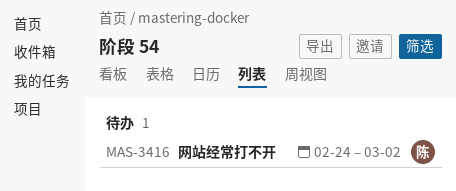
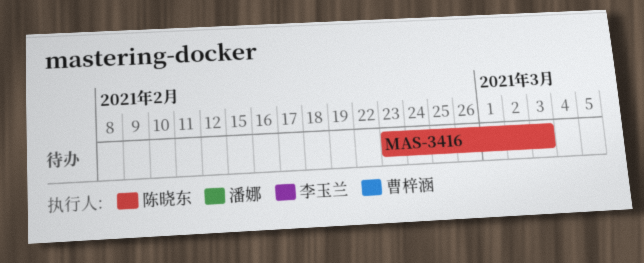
MAS-3416, start: Feb 24 -> Feb 23
MAS-3416, due: Mar 2 -> Mar 3

